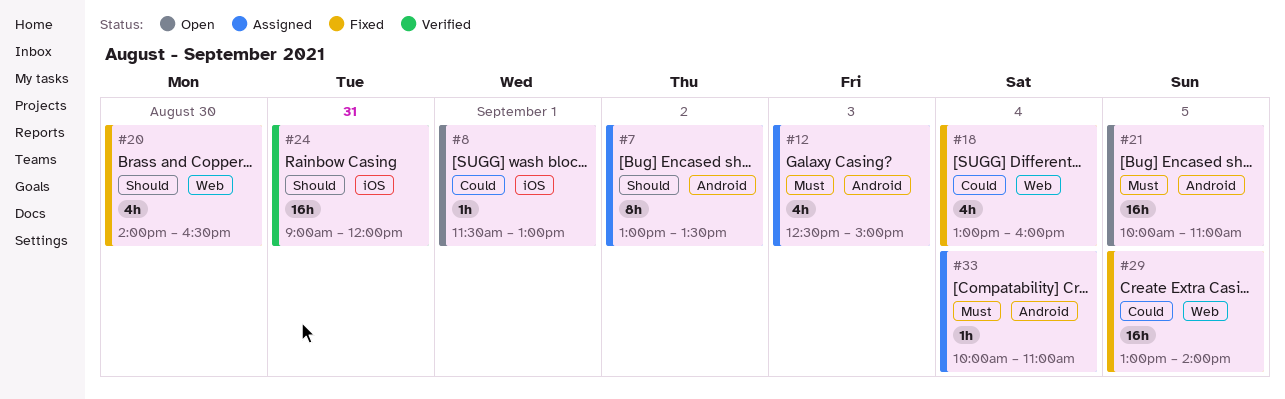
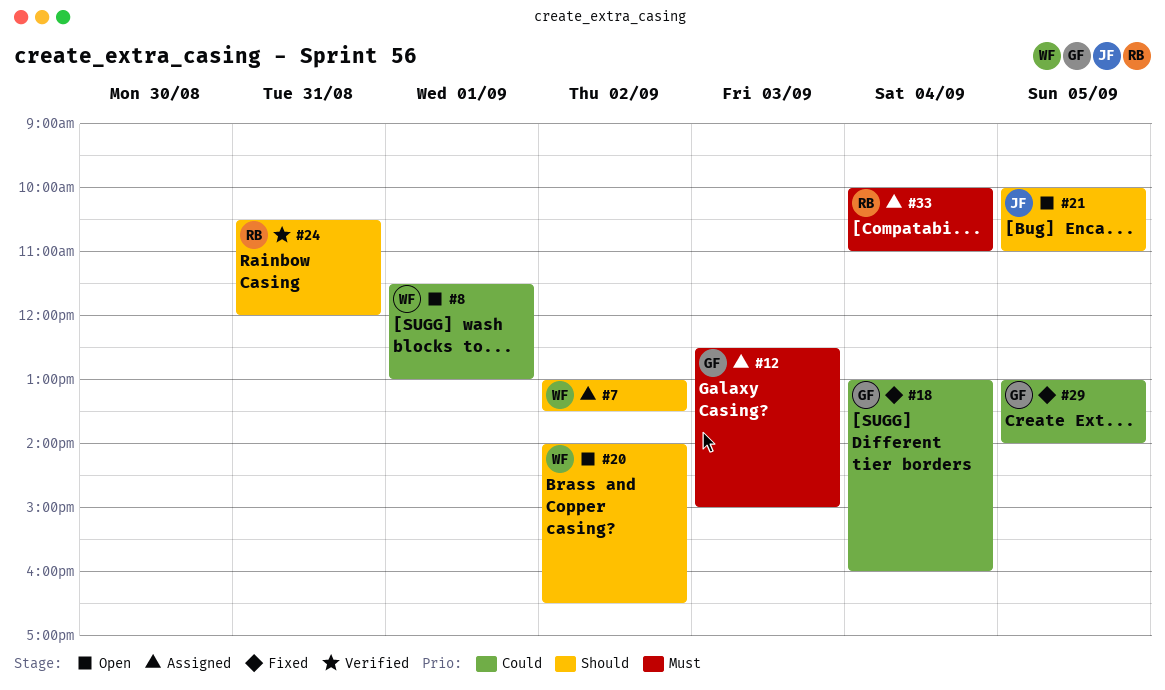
#20, status: Fixed -> Open
#20, day: Aug 30 -> Sep 2
#21, priority: Must -> Should
#24, begins: 09:00 -> 10:30

